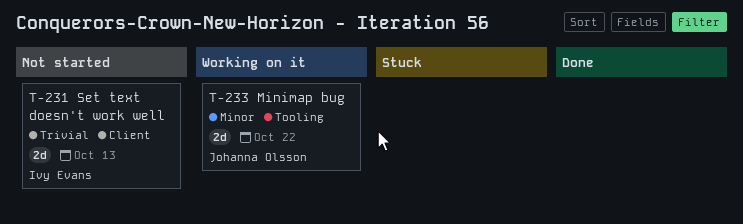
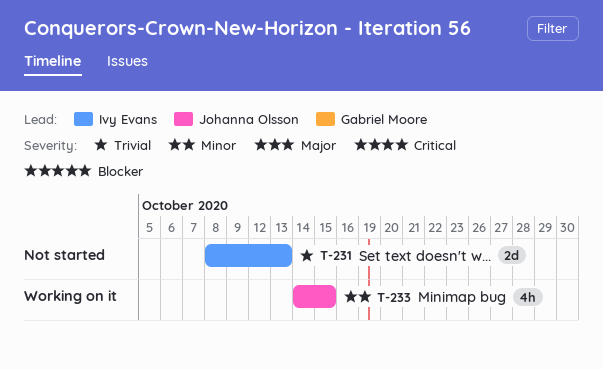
T-233, estimate: 2d -> 4h
T-233, due: Oct 22 -> Oct 15

